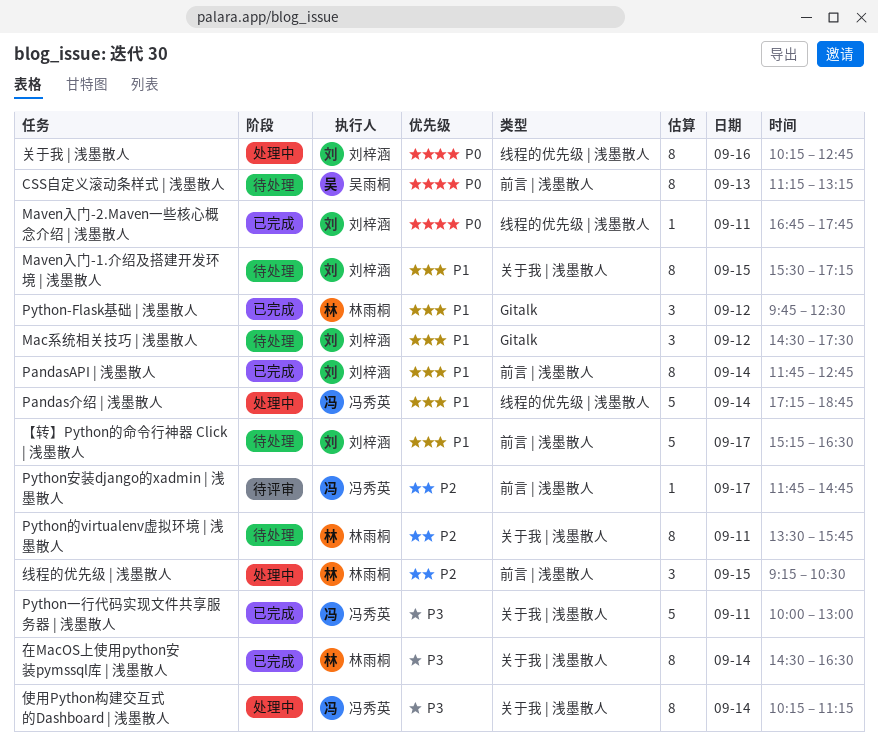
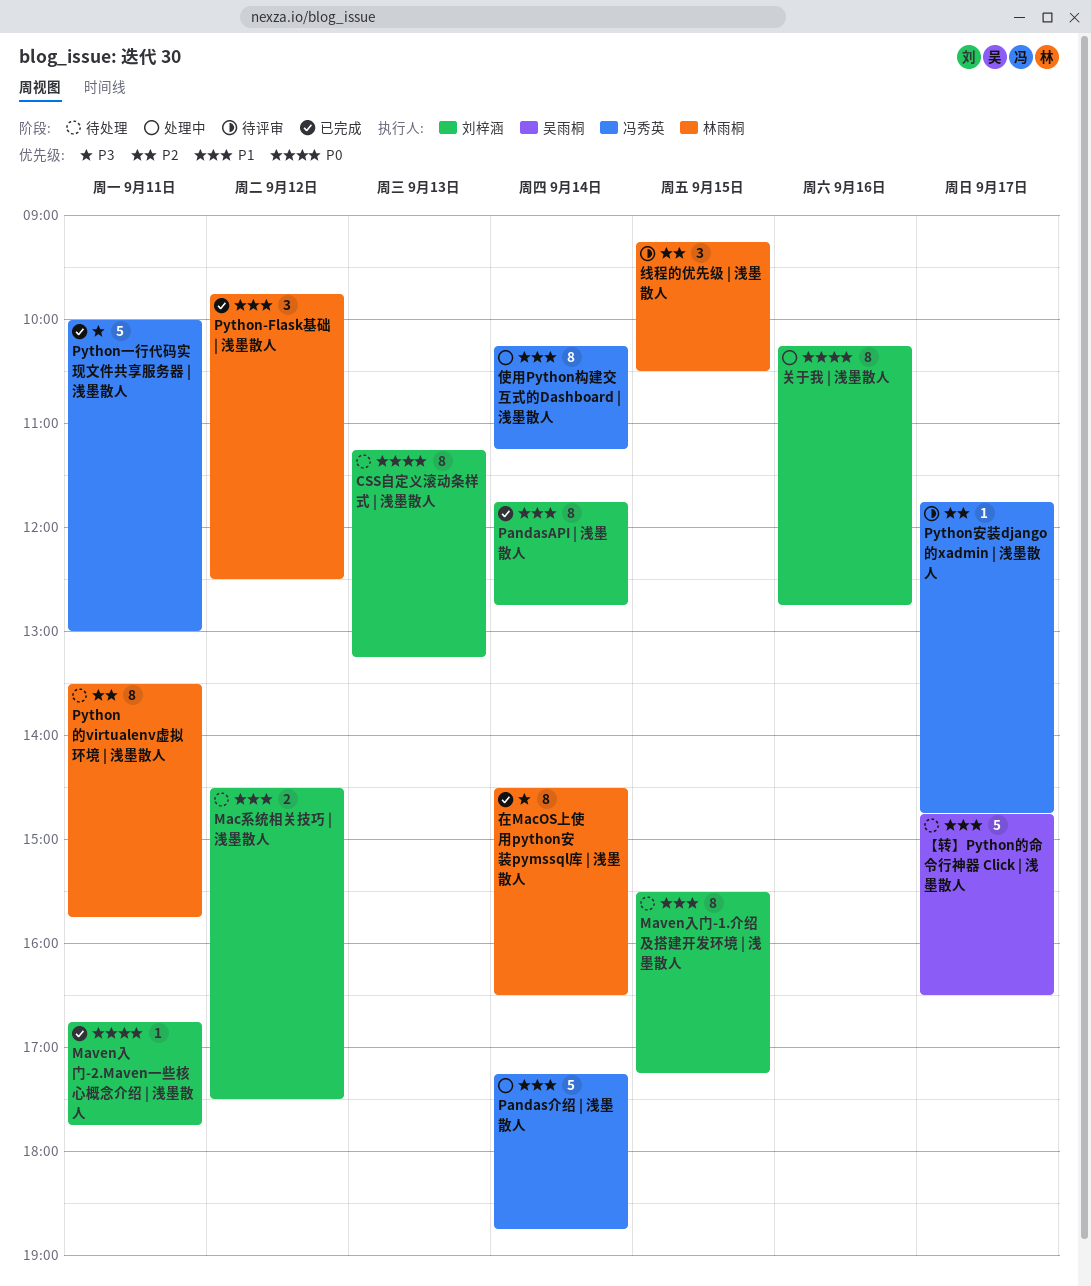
CSS自定义滚动条样式 | 浅墨散人, owner: 吴雨桐 -> 刘梓涵
Mac系统相关技巧 | 浅墨散人, estimate: 3 -> 2
【转】Python的命令行神器 Click | 浅墨散人, owner: 刘梓涵 -> 吴雨桐
【转】Python的命令行神器 Click | 浅墨散人, begins: 15:15 -> 14:45
使用Python构建交互式的Dashboard | 浅墨散人, priority: P3 -> P1
线程的优先级 | 浅墨散人, status: 处理中 -> 待评审

